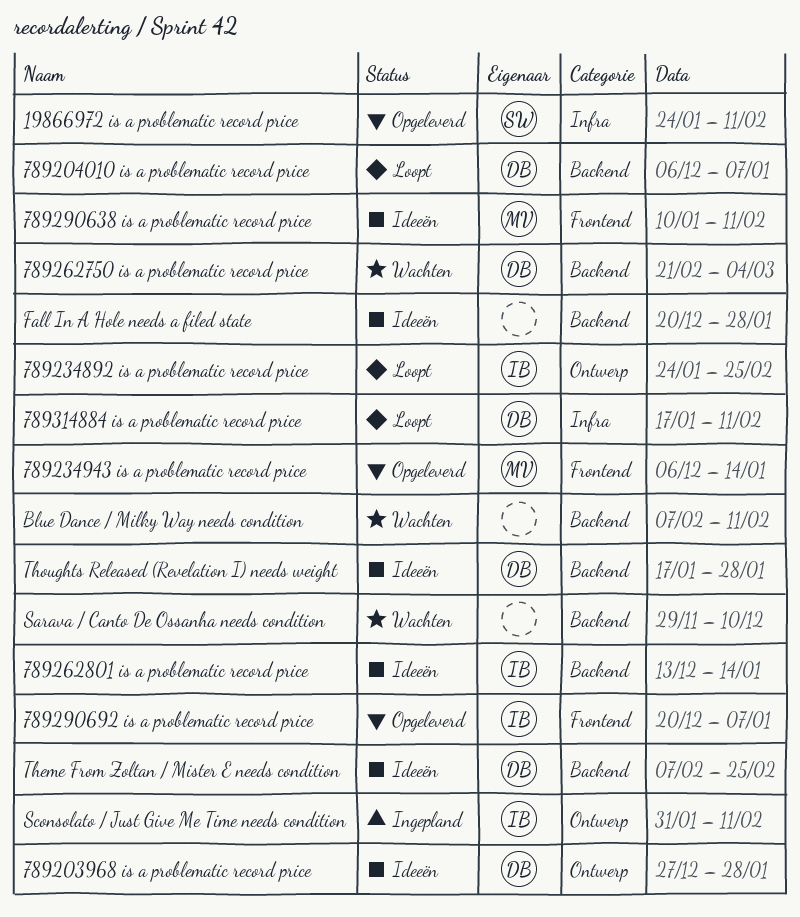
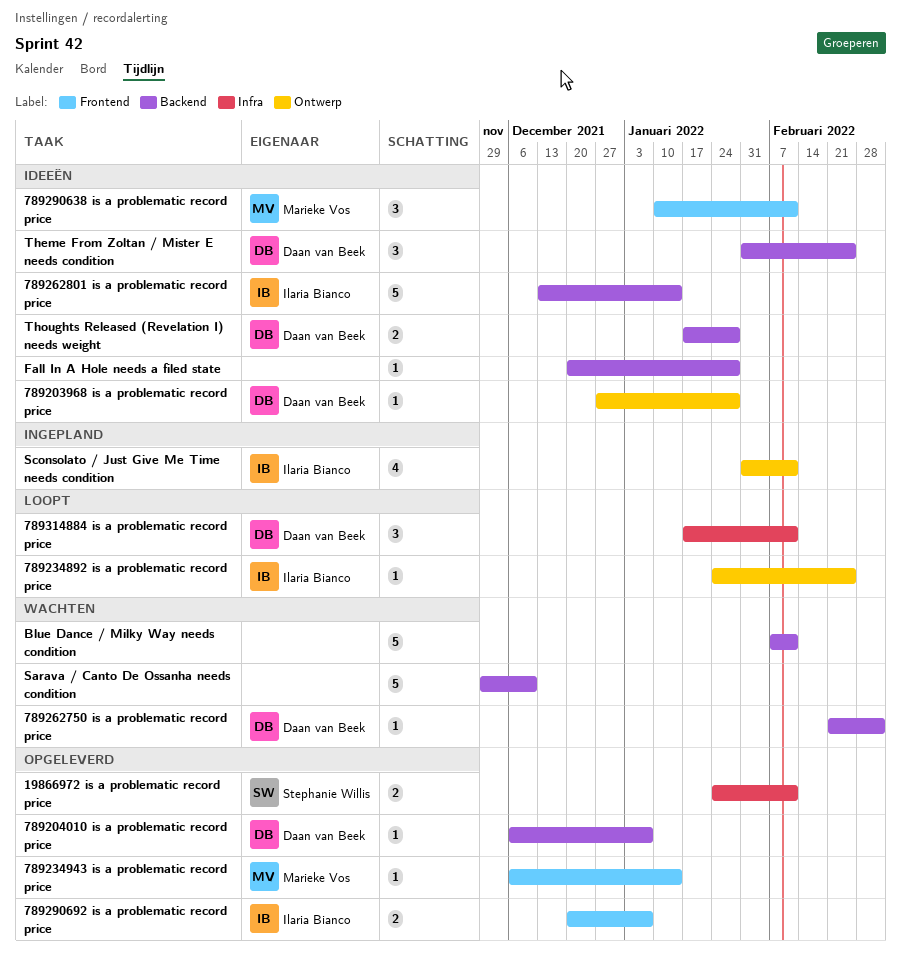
789204010 is a problematic record price, status: Loopt -> Opgeleverd
Theme From Zoltan / Mister E needs condition, start: Feb 7 -> Jan 31

